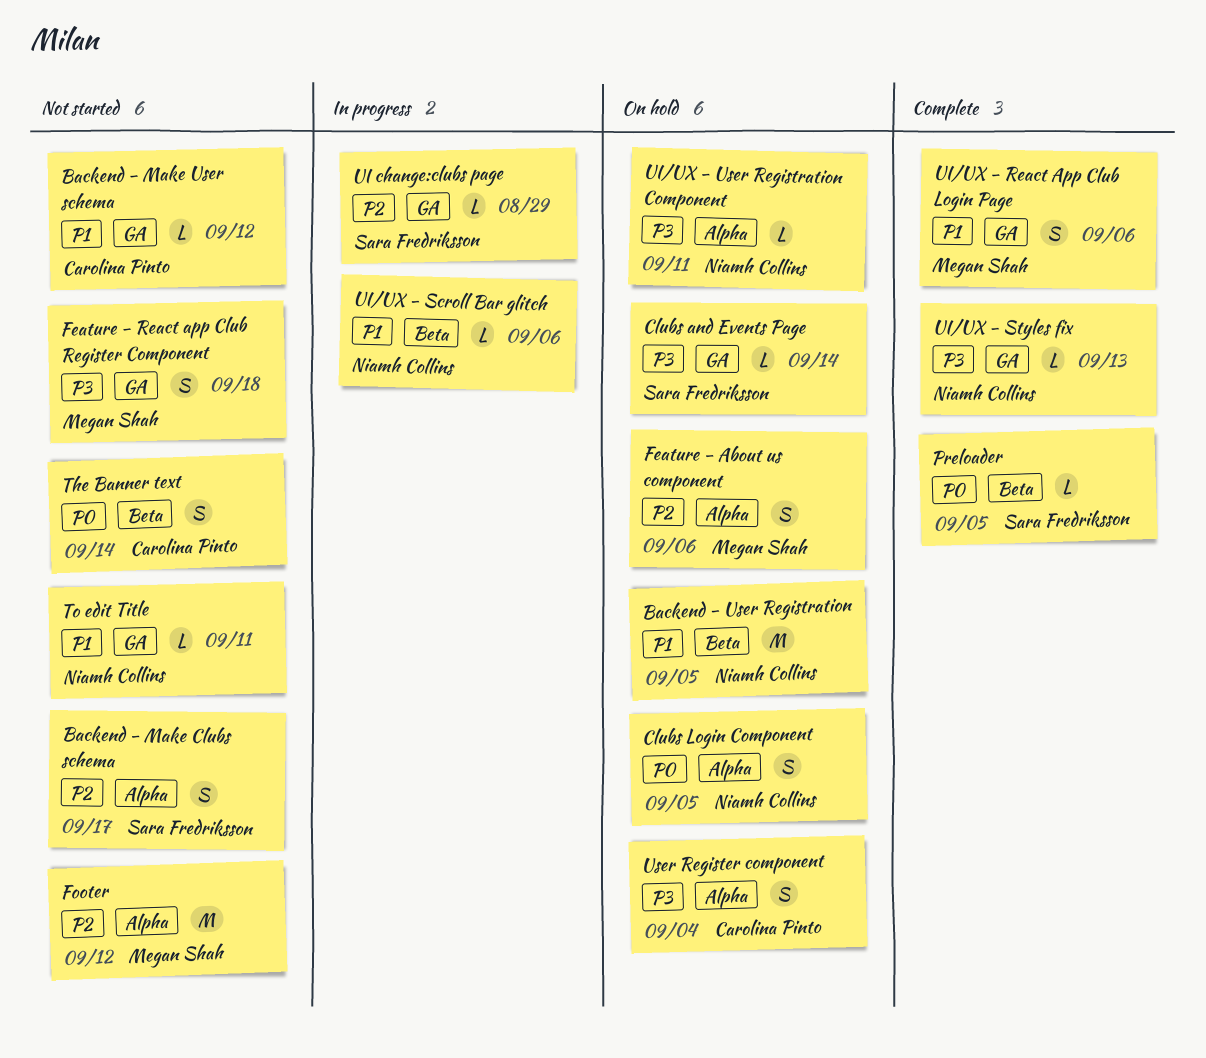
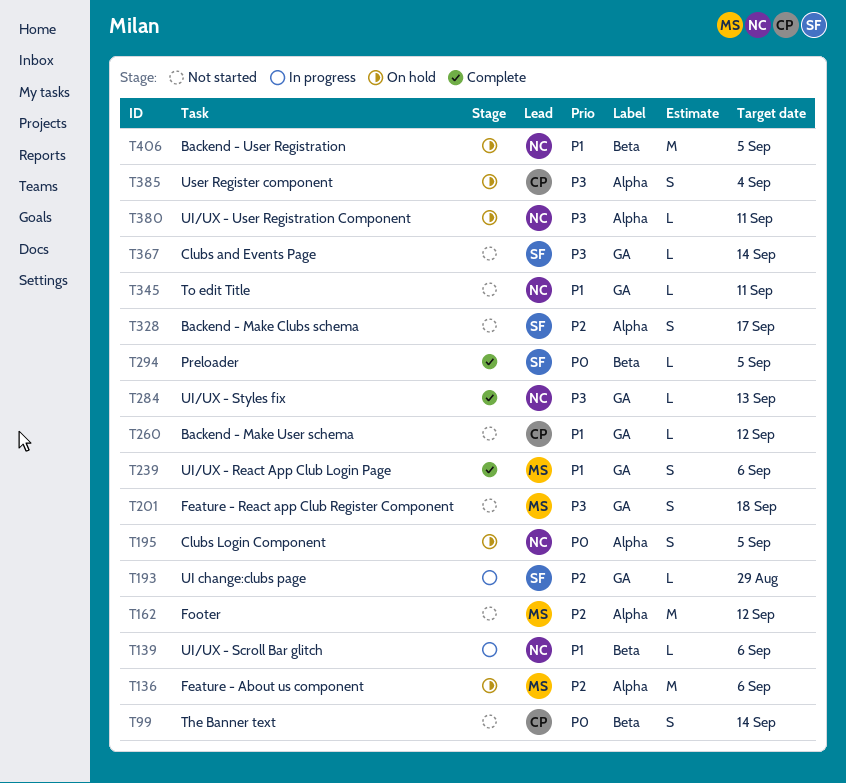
Clubs and Events Page, status: On hold -> Not started
Feature - About us component, estimate: S -> M

